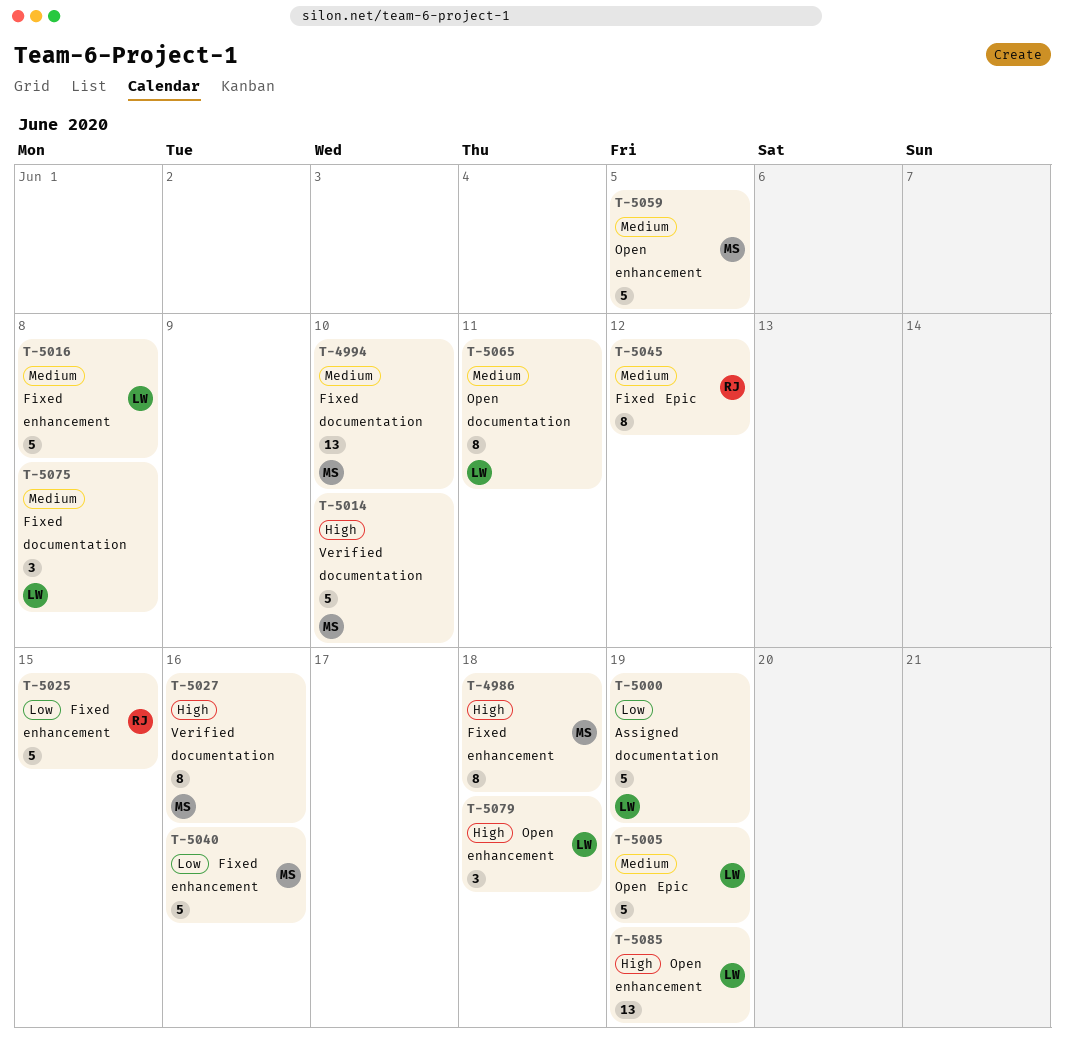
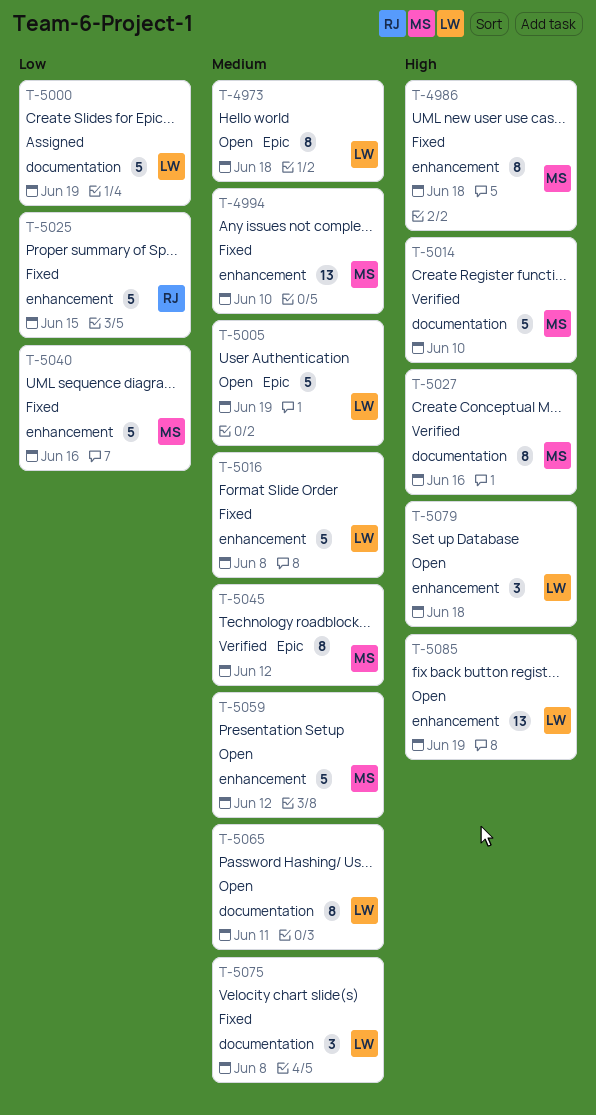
T-4973: none -> present
T-4994, label: documentation -> enhancement
T-5045, status: Fixed -> Verified
T-5045, owner: RJ -> MS
T-5059, due: Jun 5 -> Jun 12

